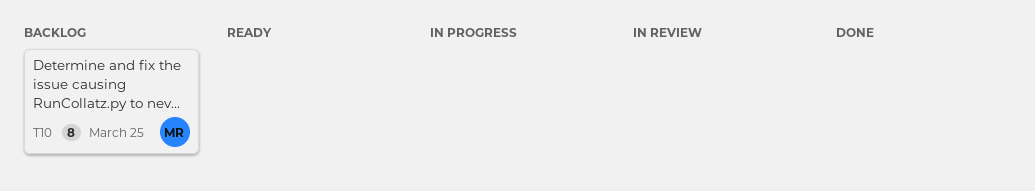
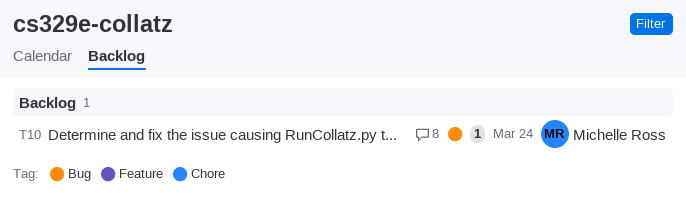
T10, estimate: 8 -> 1
T10, due: Mar 25 -> Mar 24

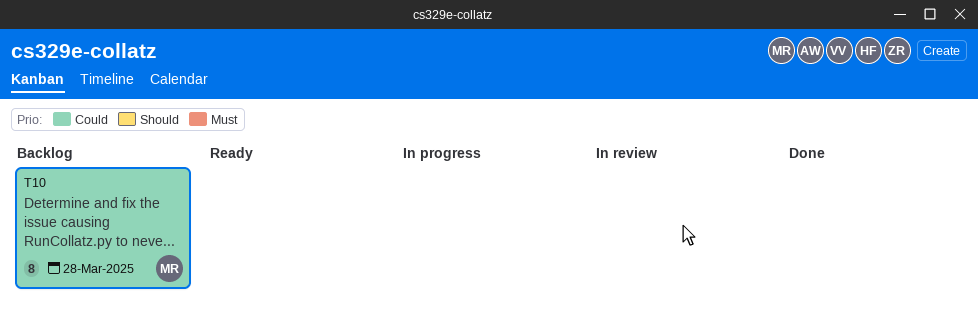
T10, estimate: 1 -> 8
T10, due: Mar 24 -> Mar 28

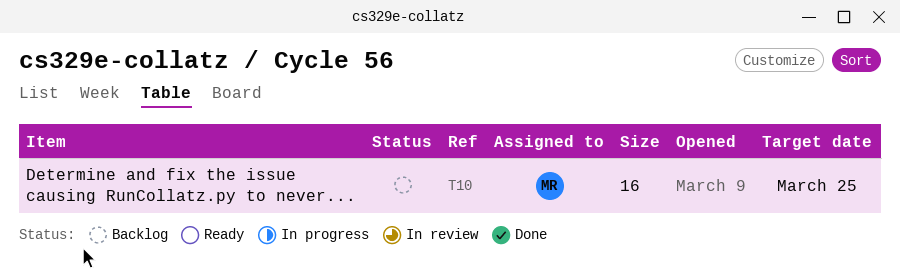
T10, estimate: 8 -> 16
T10, due: Mar 28 -> Mar 25

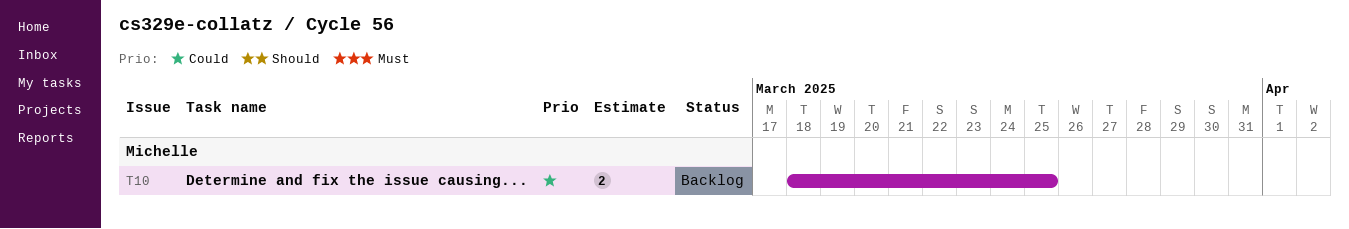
T10, estimate: 16 -> 2

